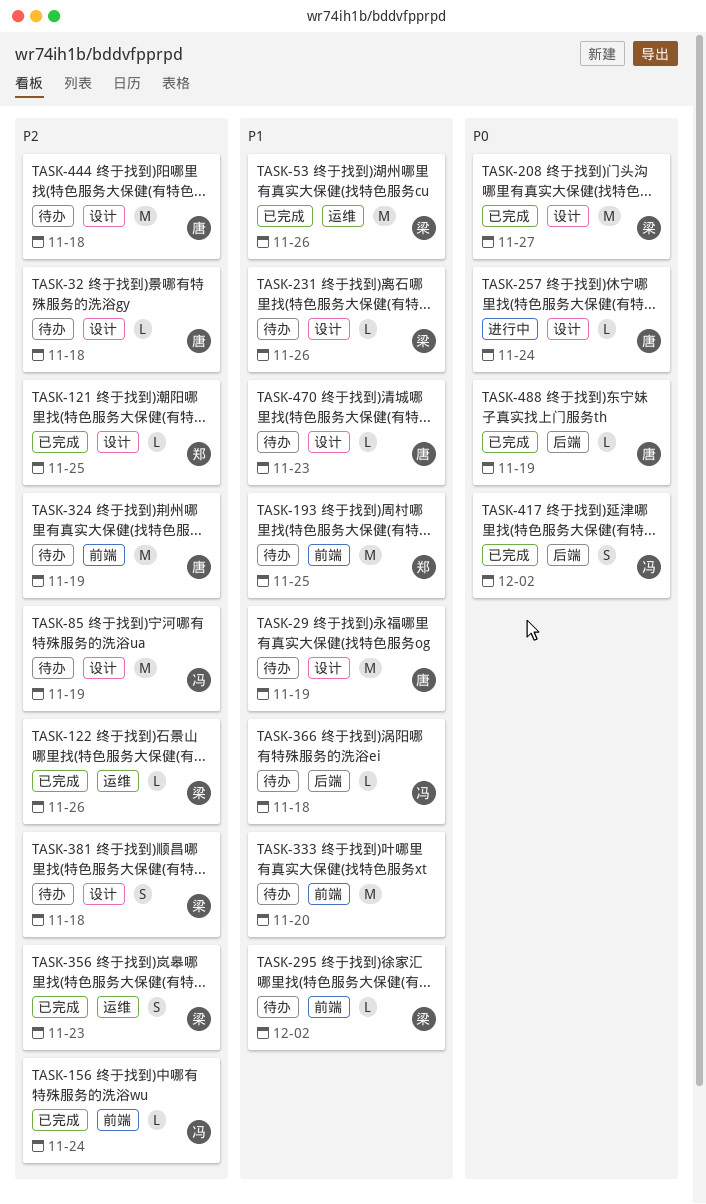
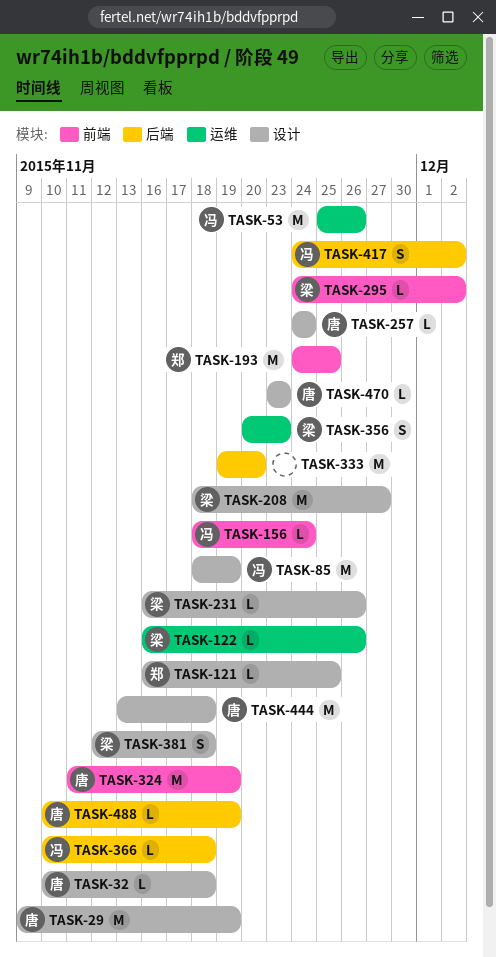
TASK-53, owner: 梁 -> 冯
TASK-333, label: 前端 -> 后端

